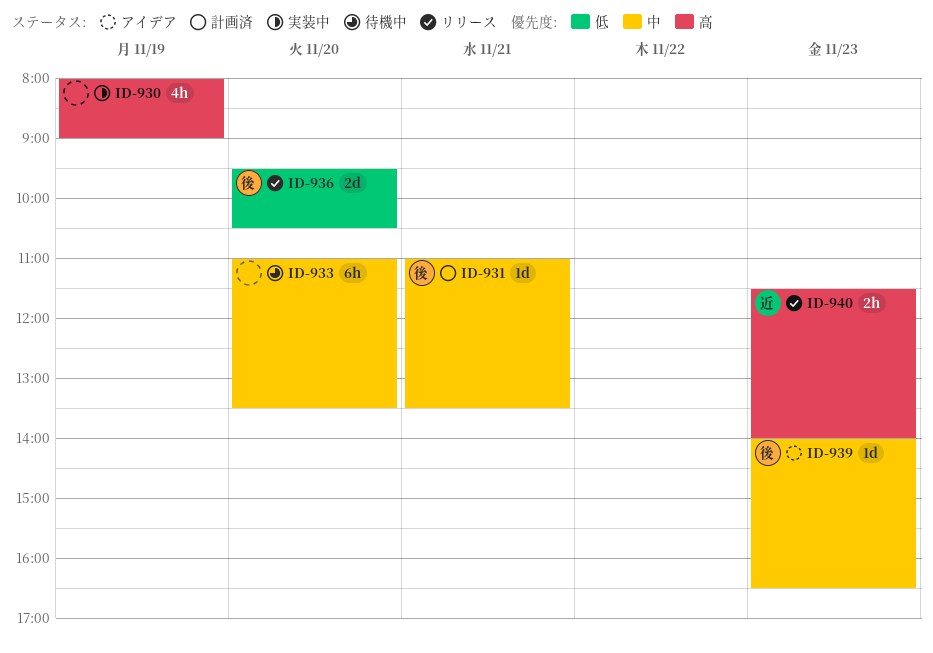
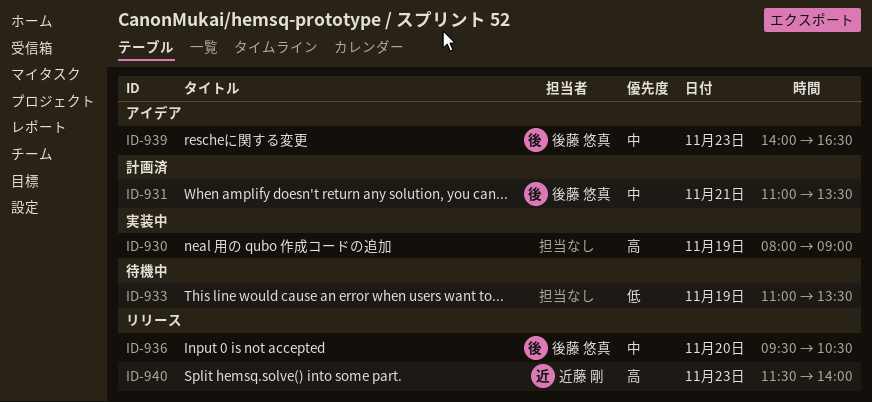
ID-933, priority: 中 -> 低
ID-933, day: Nov 20 -> Nov 19
ID-936, priority: 低 -> 中

